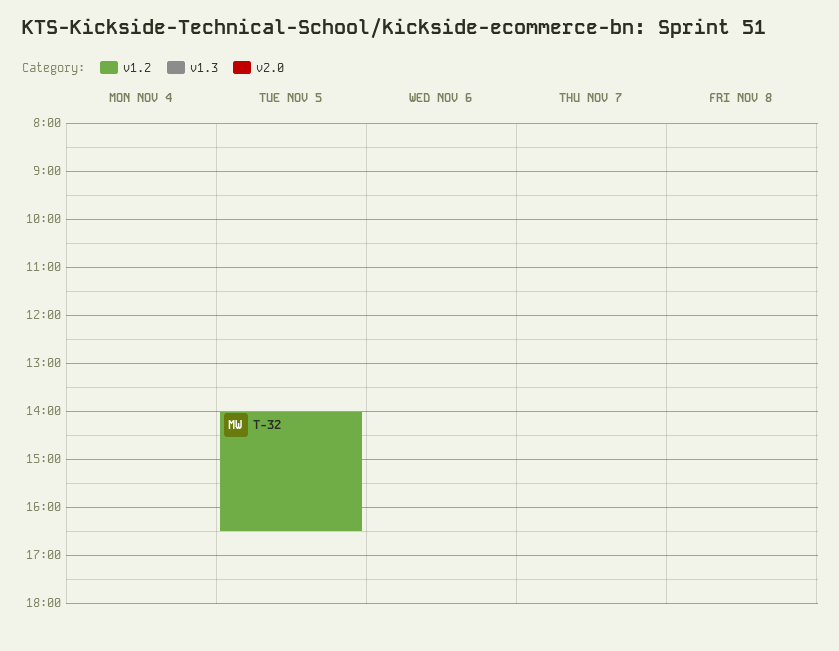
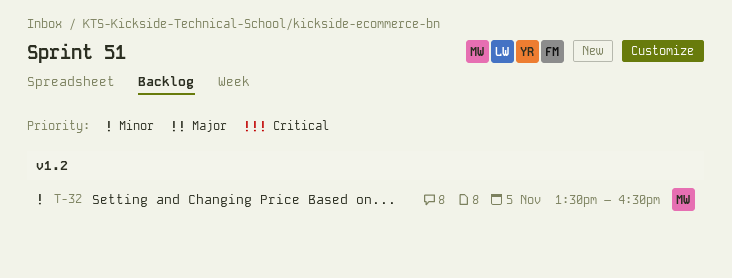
T-32, begins: 14:00 -> 13:30

